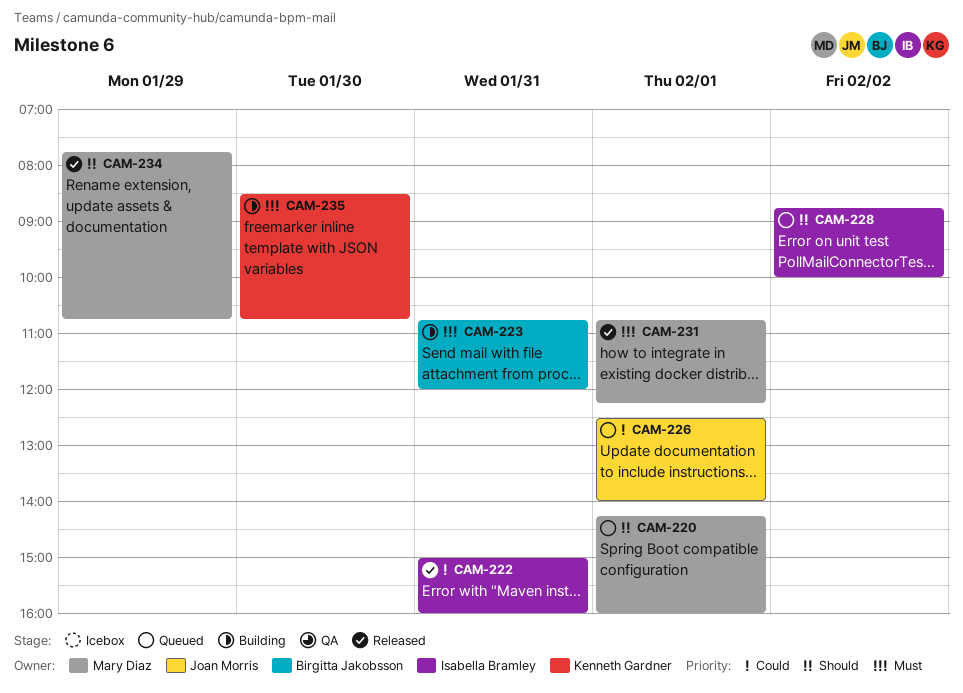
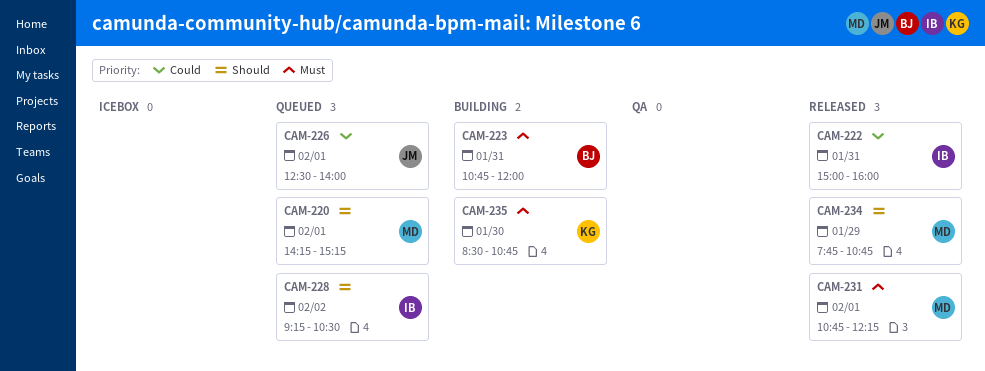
CAM-220, ends: 16:00 -> 15:15
CAM-228, begins: 08:45 -> 09:15
CAM-228, ends: 10:00 -> 10:30

